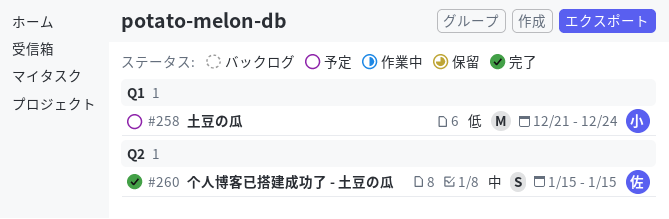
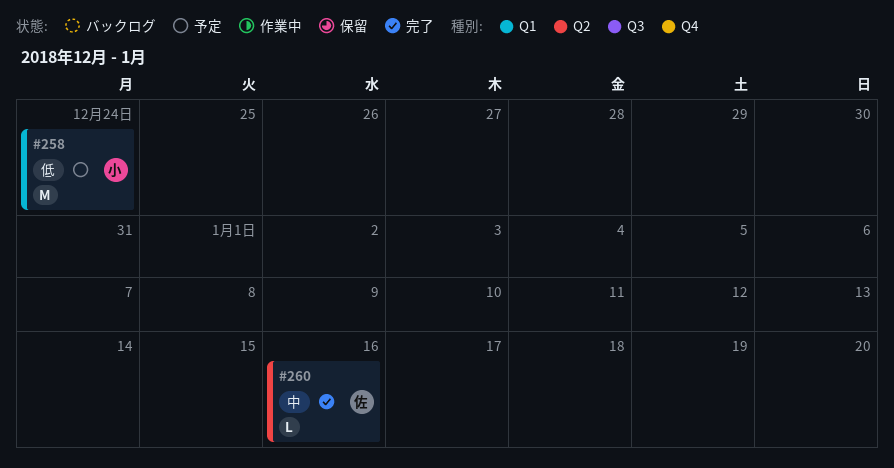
#260, estimate: S -> L
#260, due: Jan 15 -> Jan 16

